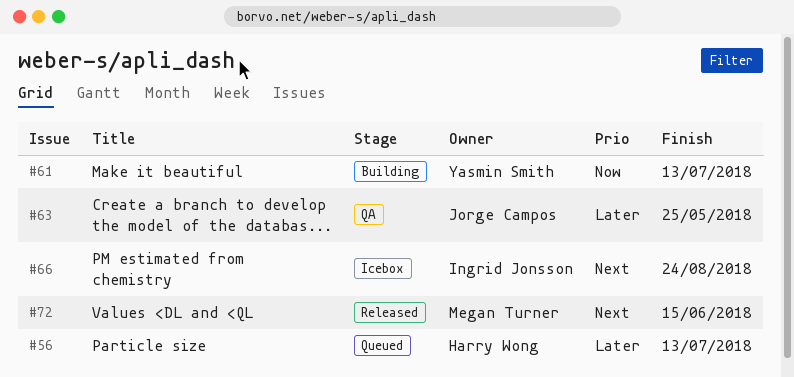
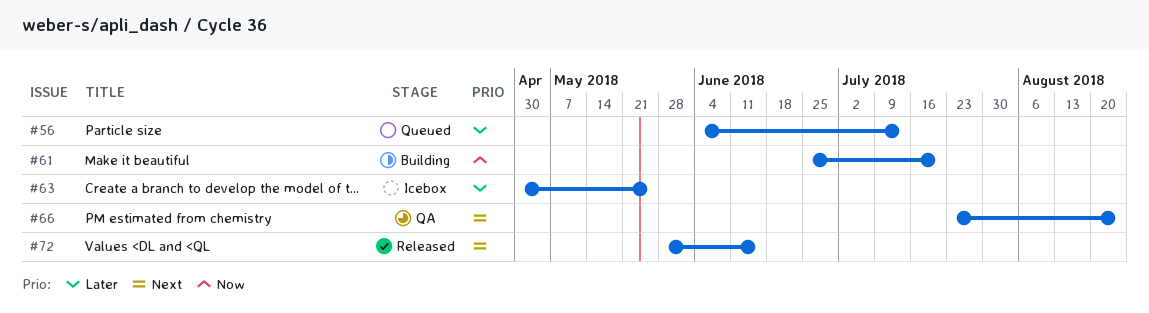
#61, due: Jul 13 -> Jul 20
#63, status: QA -> Icebox
#66, status: Icebox -> QA

